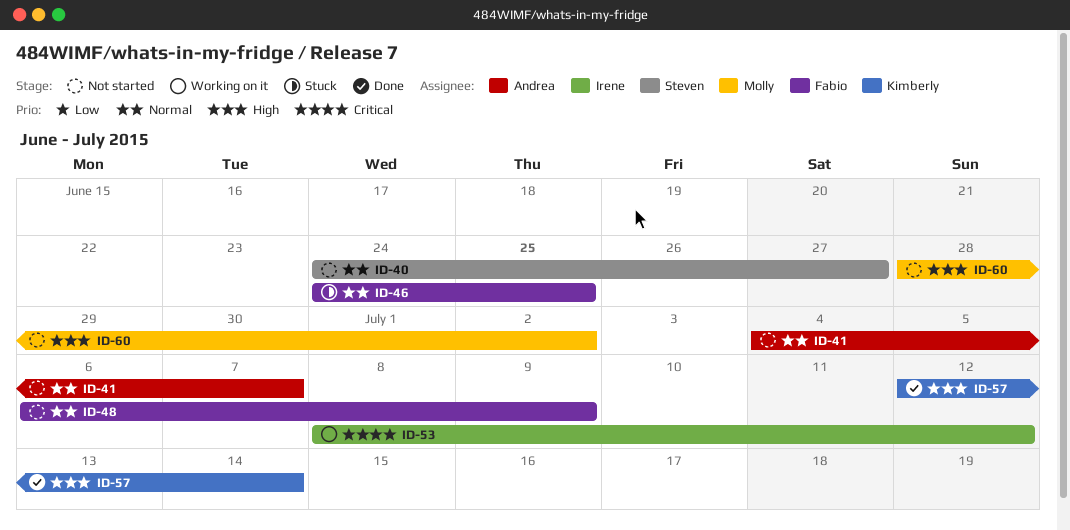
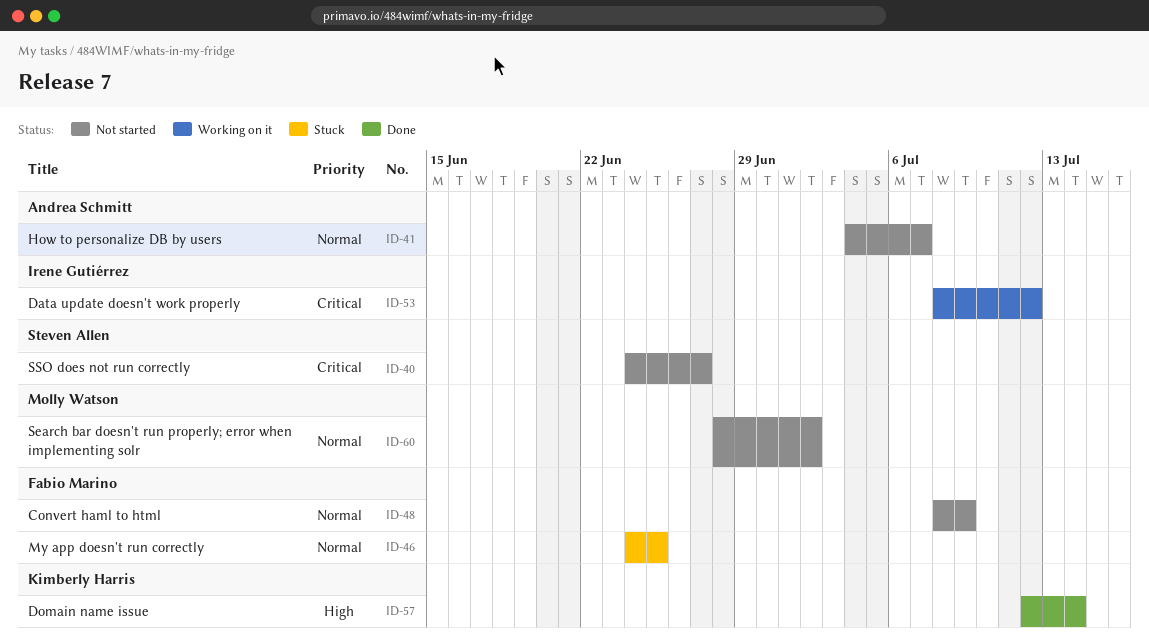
ID-40, priority: Normal -> Critical
ID-48, start: Jul 6 -> Jul 8
ID-60, priority: High -> Normal

